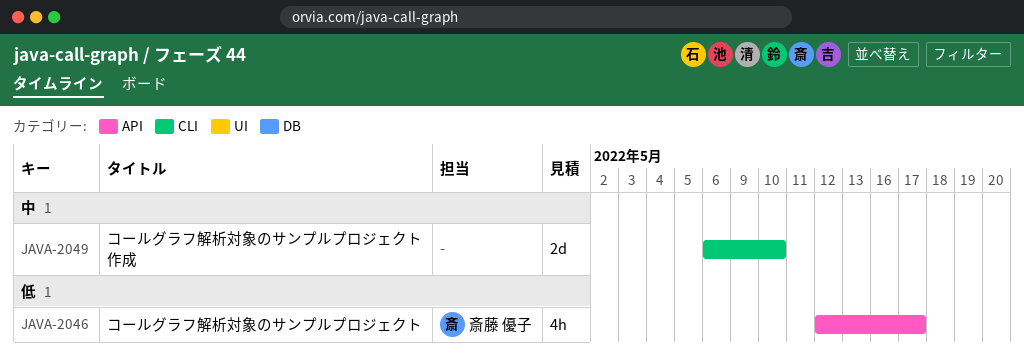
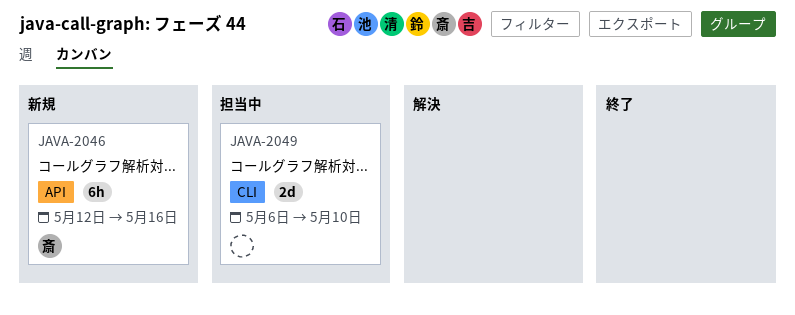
JAVA-2046, estimate: 4h -> 6h
JAVA-2046, due: May 17 -> May 16

